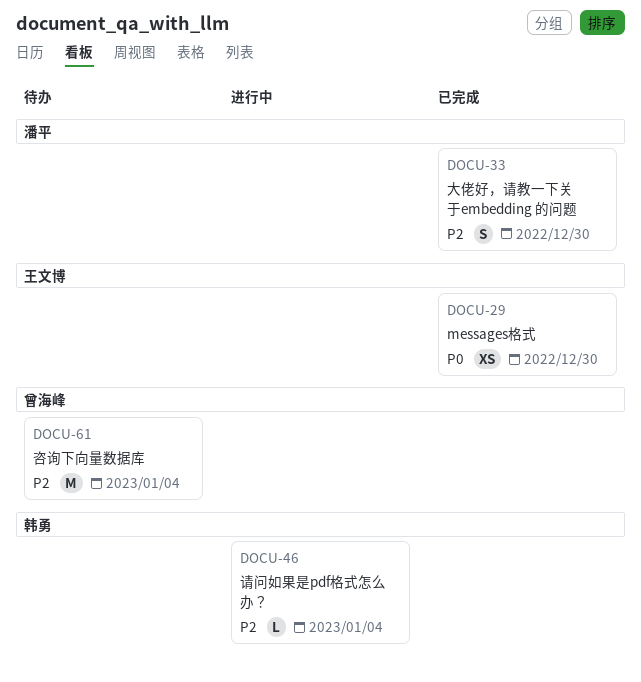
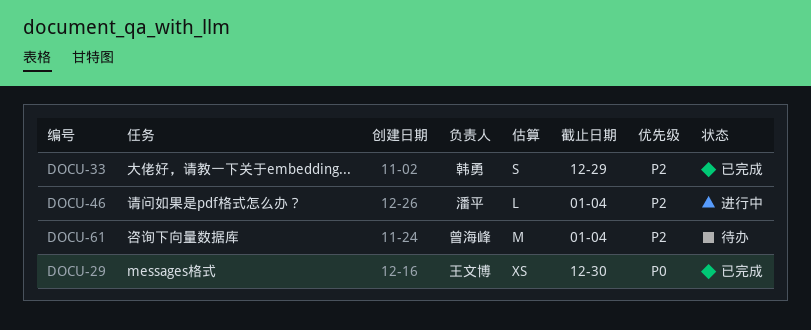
DOCU-33, owner: 潘平 -> 韩勇
DOCU-33, due: Dec 30 -> Dec 29
DOCU-46, owner: 韩勇 -> 潘平

